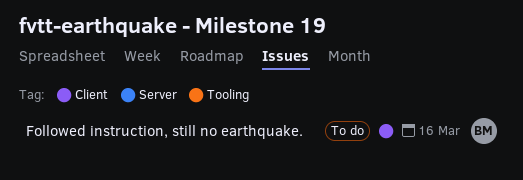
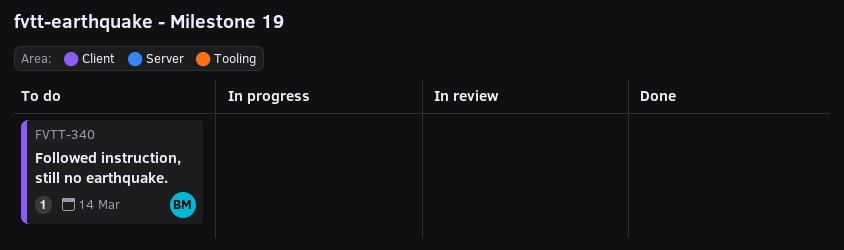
Followed instruction, still no earthquake., due: Mar 16 -> Mar 14

